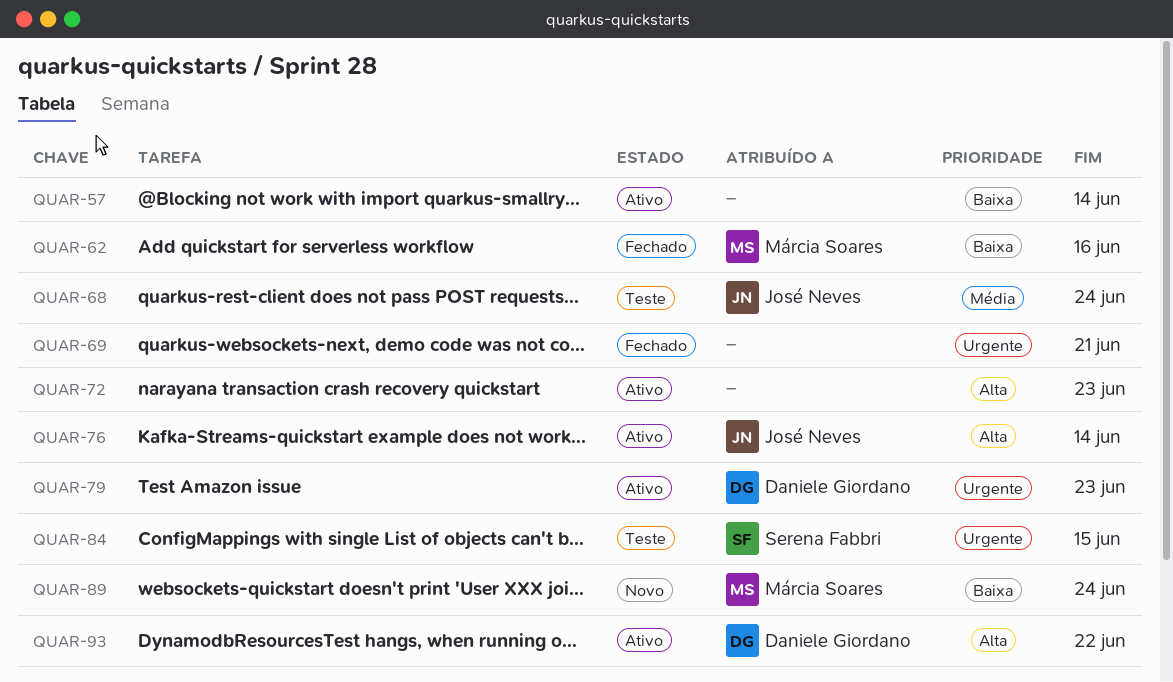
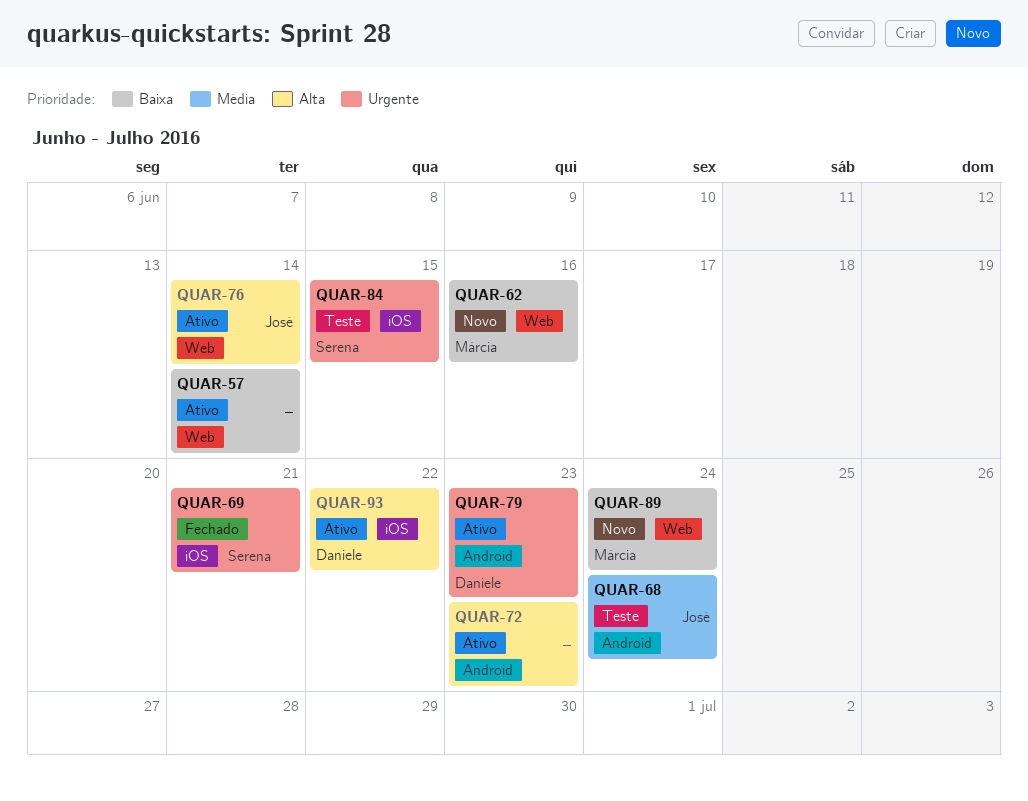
QUAR-62, status: Fechado -> Novo
QUAR-69, owner: none -> Serena Fabbri

